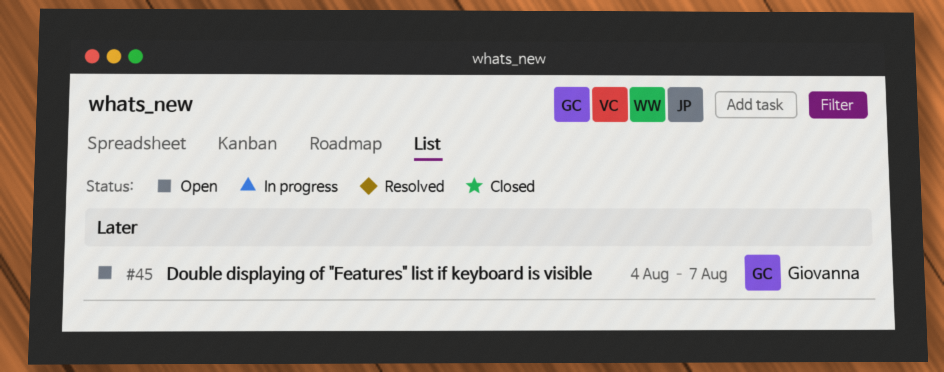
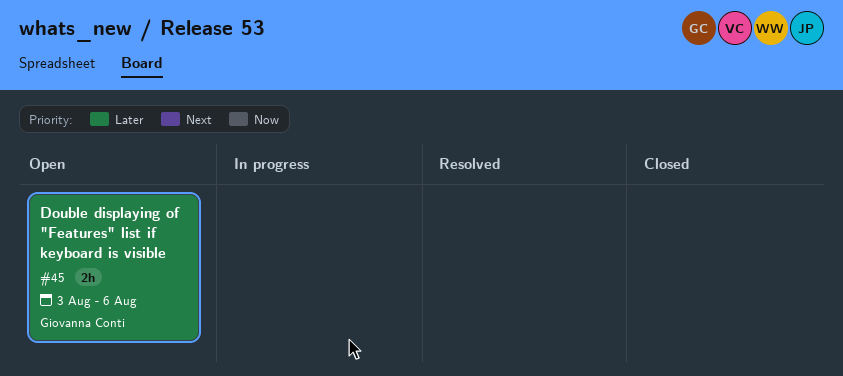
#45, start: Aug 4 -> Aug 3
#45, due: Aug 7 -> Aug 6

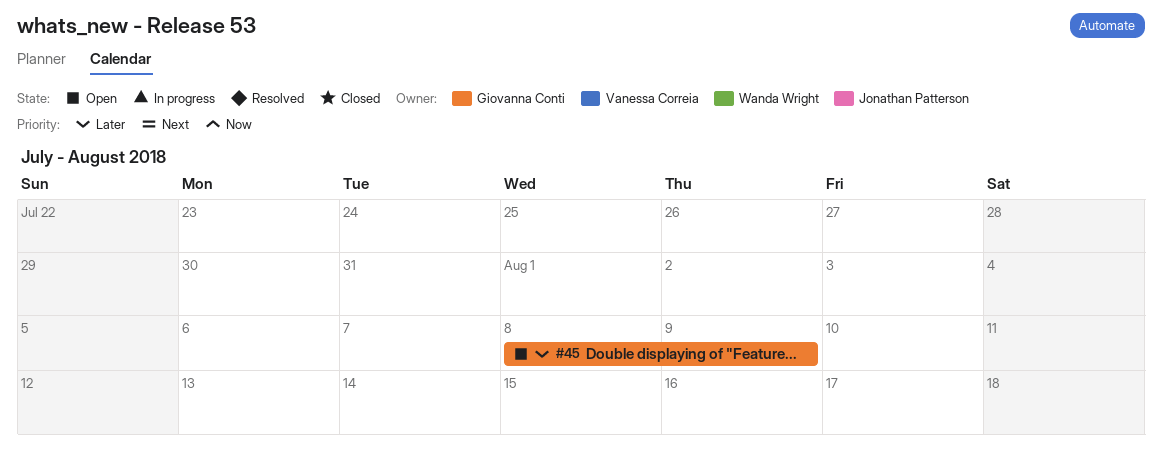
#45, start: Aug 3 -> Aug 8
#45, due: Aug 6 -> Aug 9

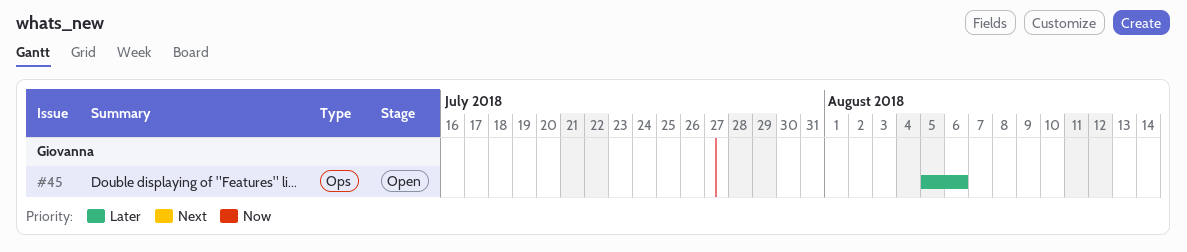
#45, start: Aug 8 -> Aug 5
#45, due: Aug 9 -> Aug 6

